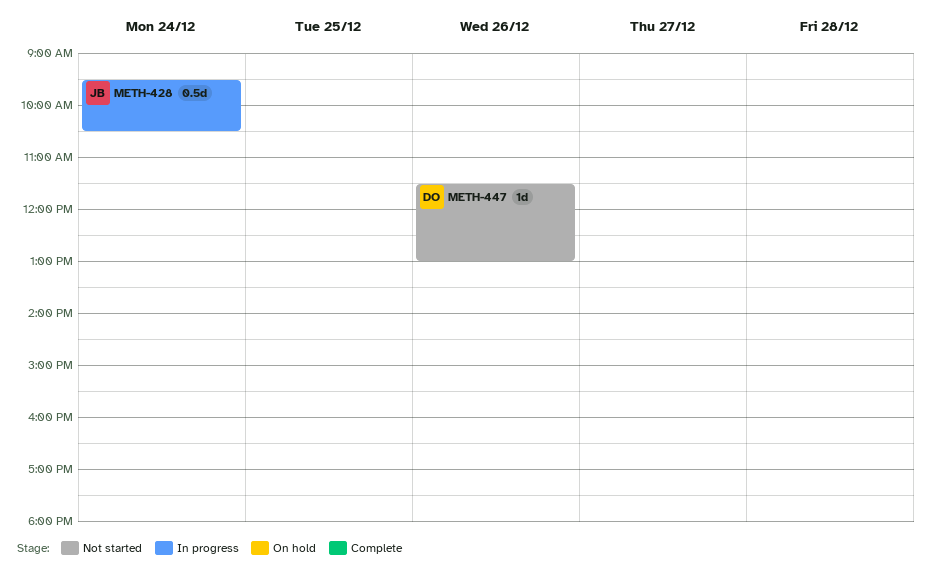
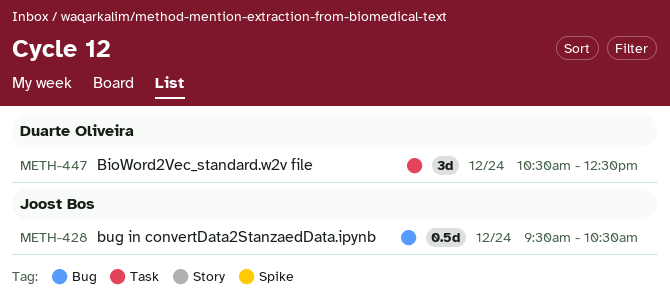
METH-447, estimate: 1d -> 3d
METH-447, day: Dec 26 -> Dec 24
METH-447, begins: 11:30 -> 10:30
METH-447, ends: 13:00 -> 12:30

